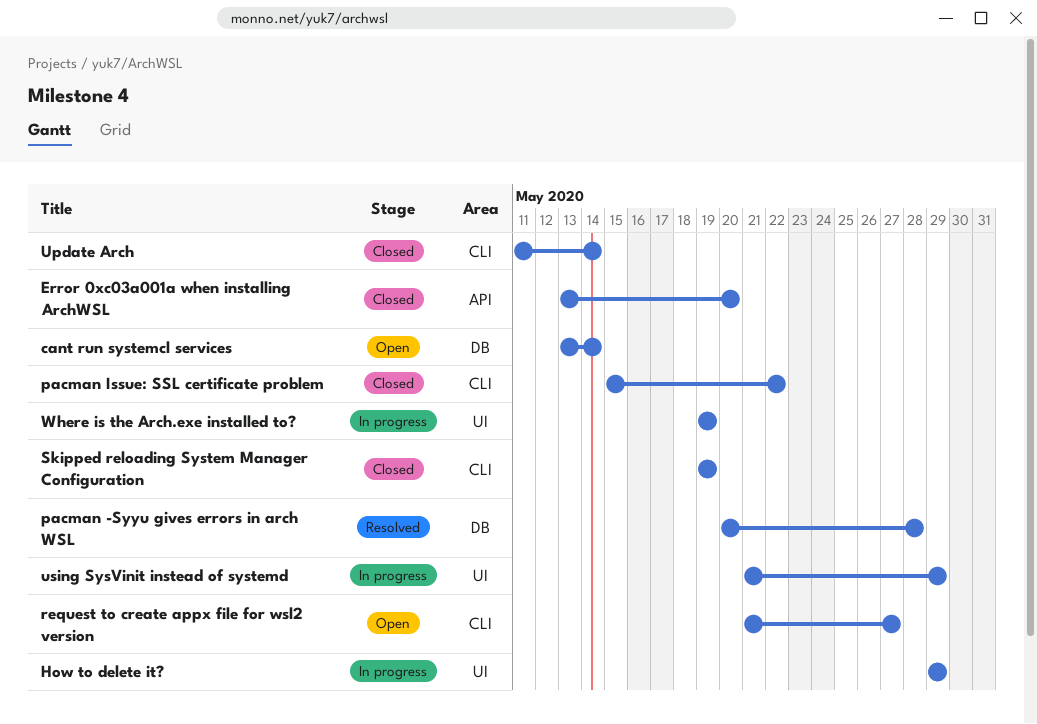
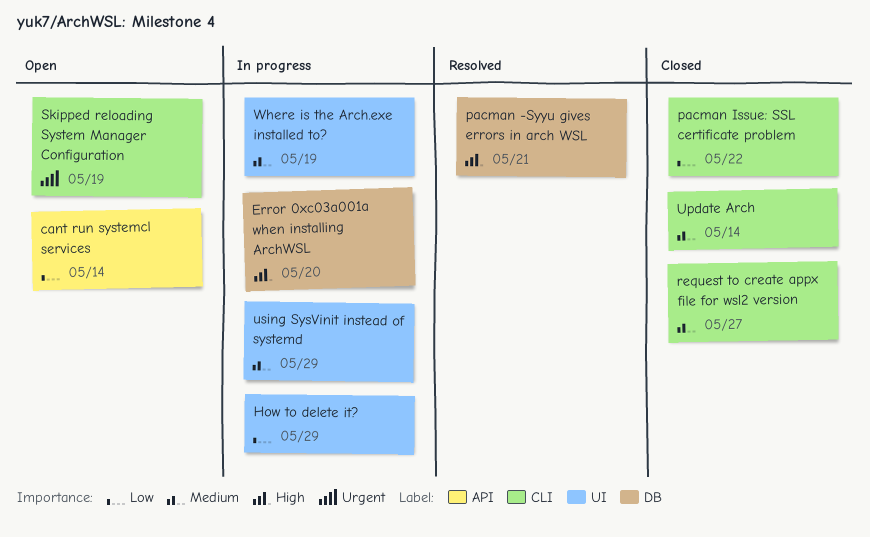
cant run systemcl services, label: DB -> API
Error 0xc03a001a when installing ArchWSL, status: Closed -> In progress
Error 0xc03a001a when installing ArchWSL, label: API -> DB
pacman -Syyu gives errors in arch WSL, due: May 28 -> May 21
request to create appx file for wsl2 version, status: Open -> Closed
Skipped reloading System Manager Configuration, status: Closed -> Open

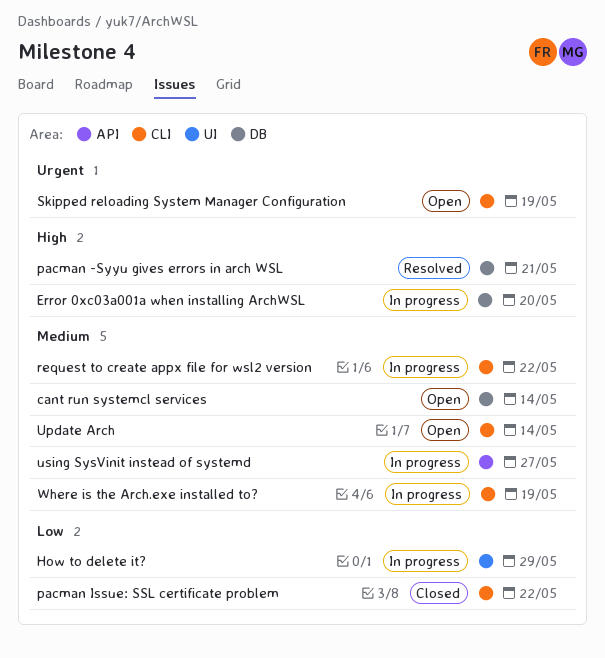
cant run systemcl services, priority: Low -> Medium
cant run systemcl services, label: API -> DB
request to create appx file for wsl2 version, status: Closed -> In progress
request to create appx file for wsl2 version, due: May 27 -> May 22
Update Arch, status: Closed -> Open
using SysVinit instead of systemd, label: UI -> API
using SysVinit instead of systemd, due: May 29 -> May 27
Where is the Arch.exe installed to?, label: UI -> CLI

